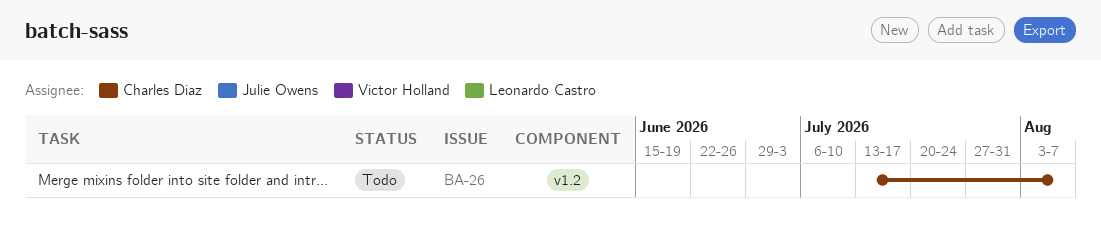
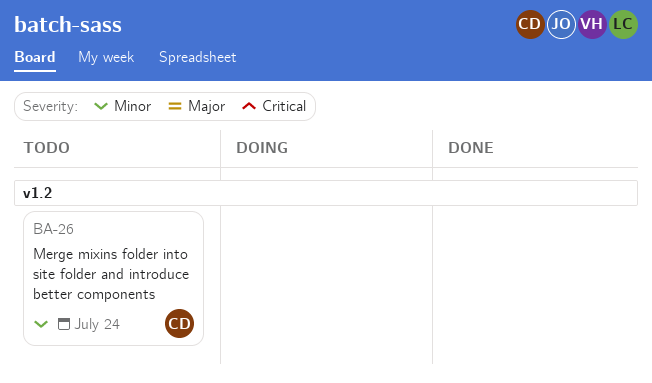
BA-26, due: Aug 7 -> Jul 24

